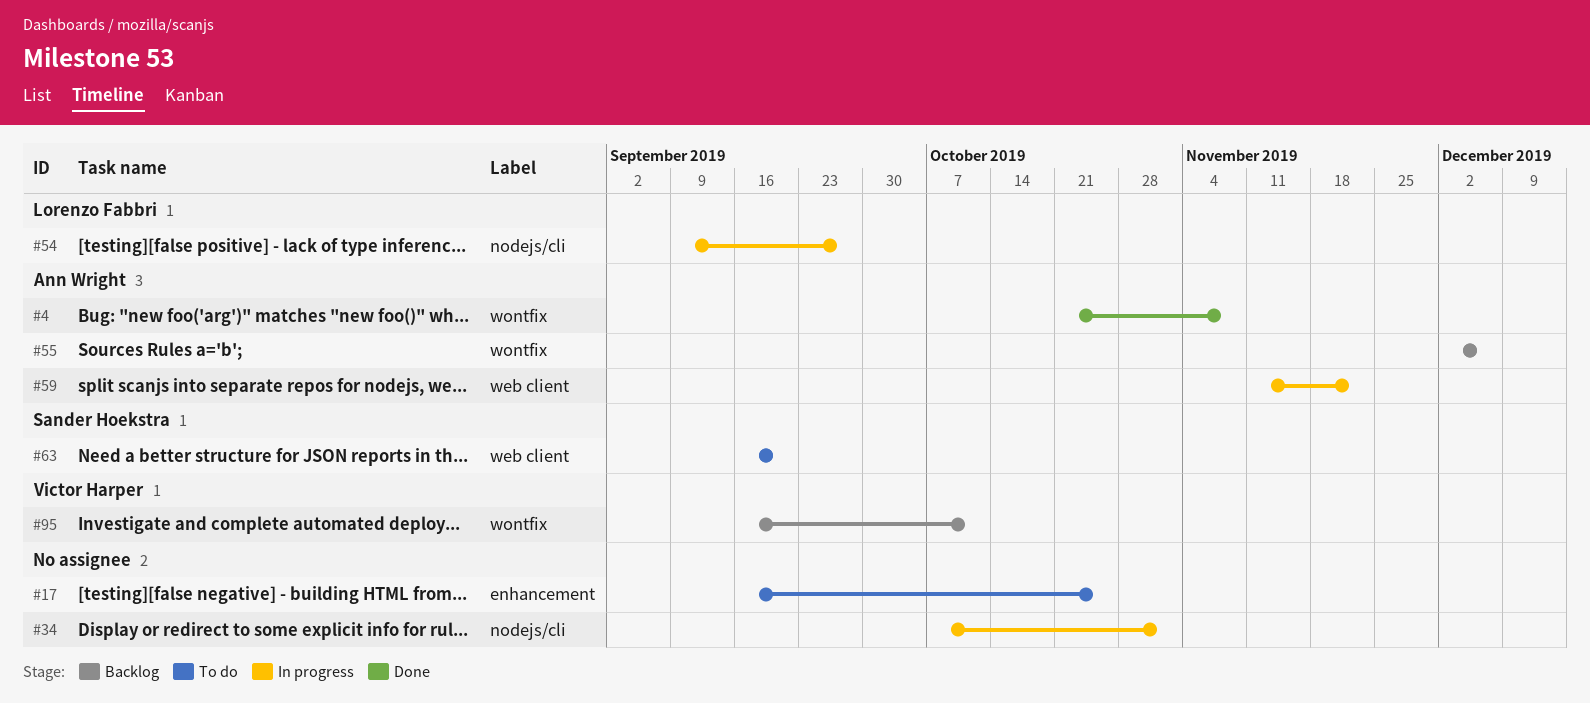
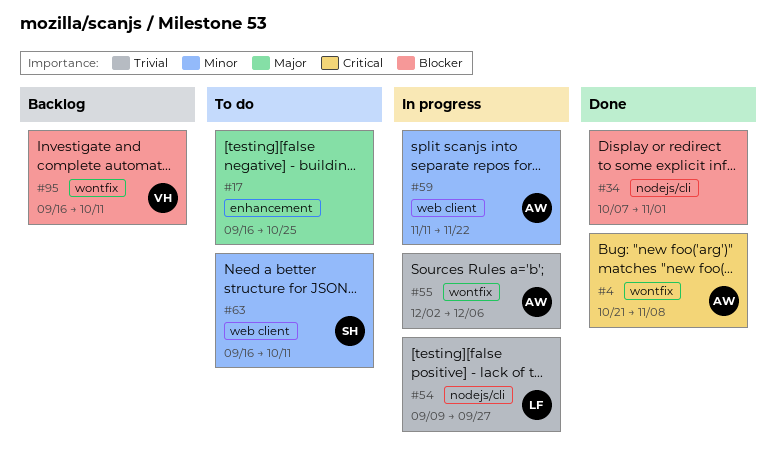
#34, status: In progress -> Done
#55, status: Backlog -> In progress
#63, due: Sep 20 -> Oct 11

